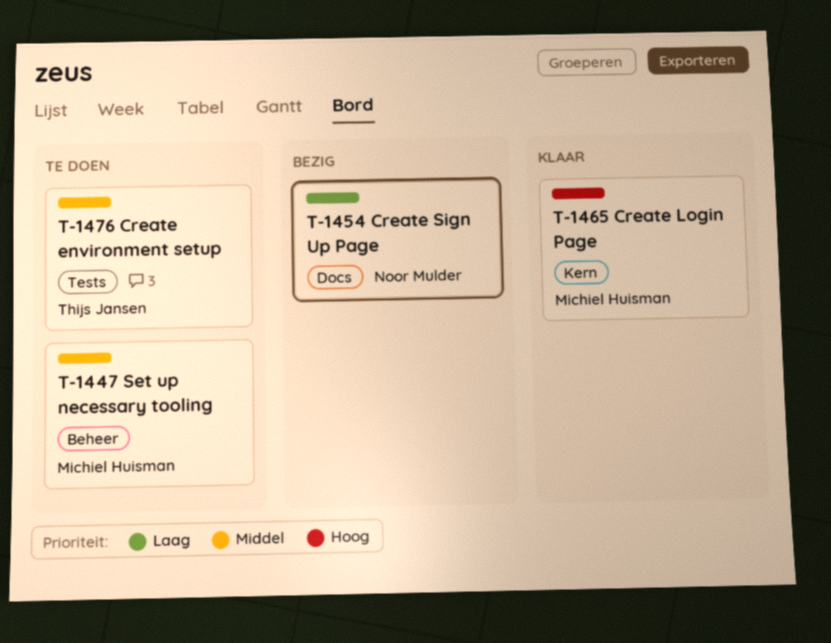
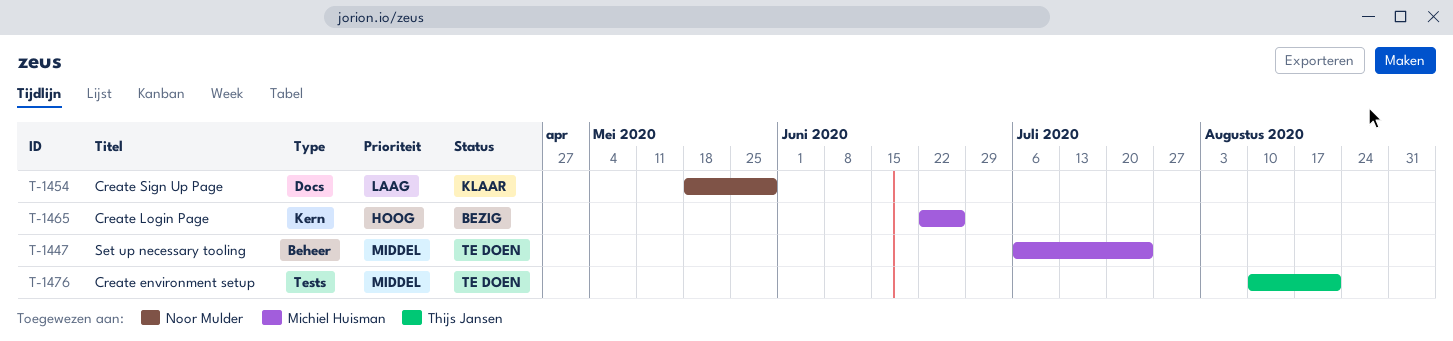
T-1454, status: Bezig -> Klaar
T-1465, status: Klaar -> Bezig

